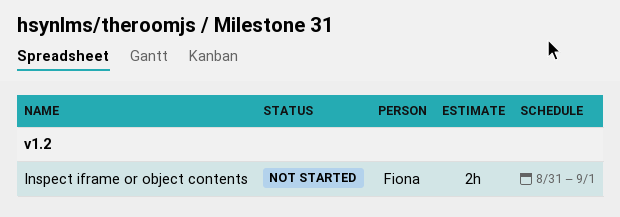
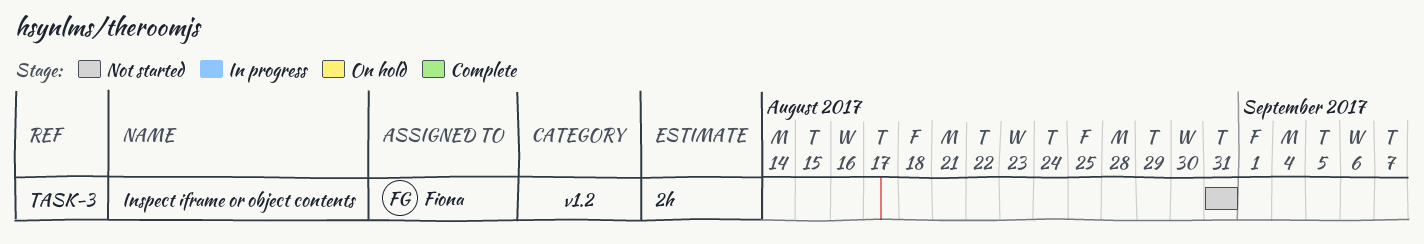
Inspect iframe or object contents, due: Sep 1 -> Aug 31

